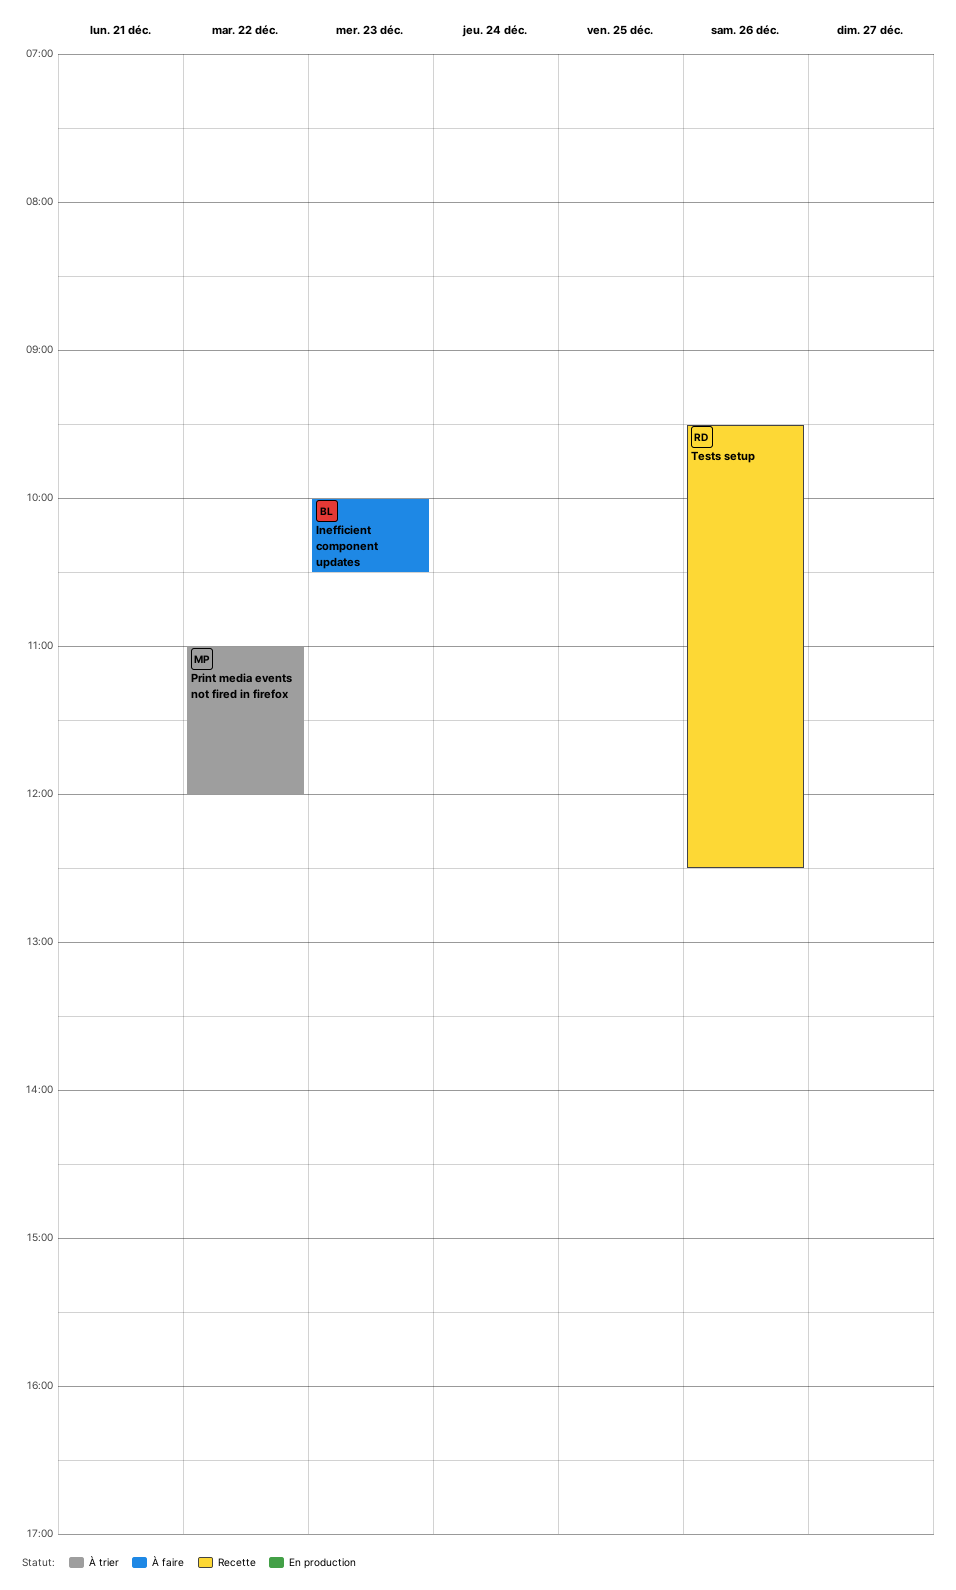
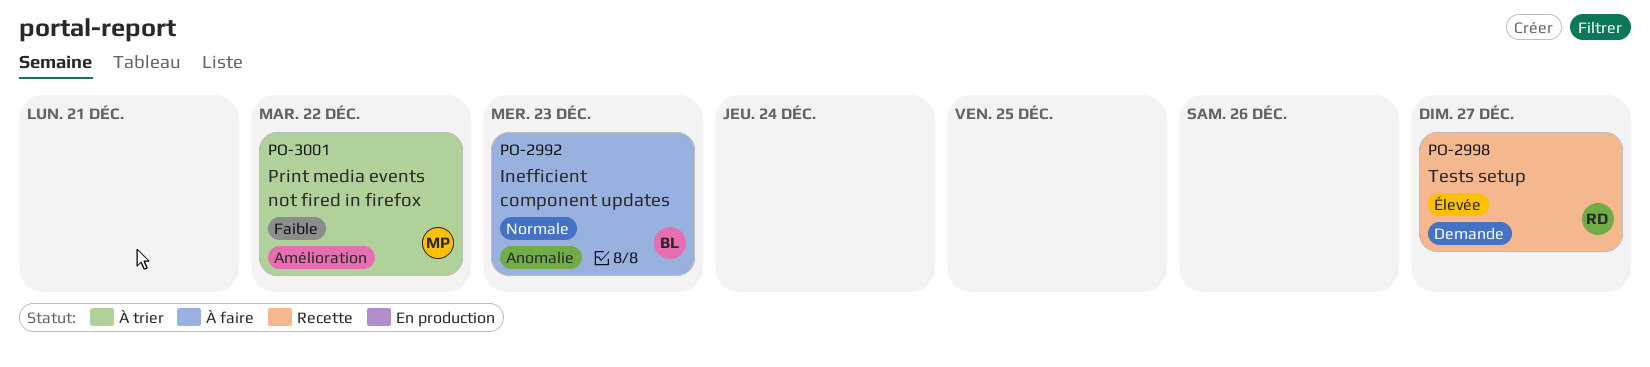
Tests setup, day: Dec 26 -> Dec 27

